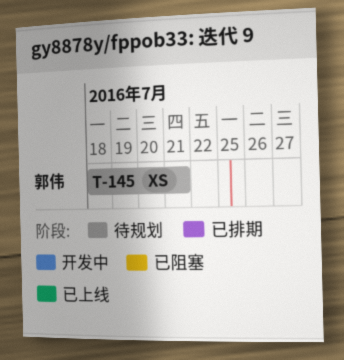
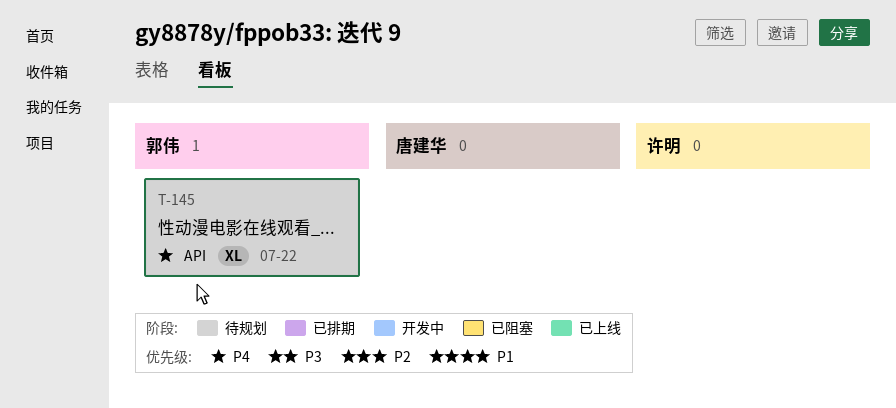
T-145, estimate: XS -> XL
T-145, due: Jul 21 -> Jul 22

